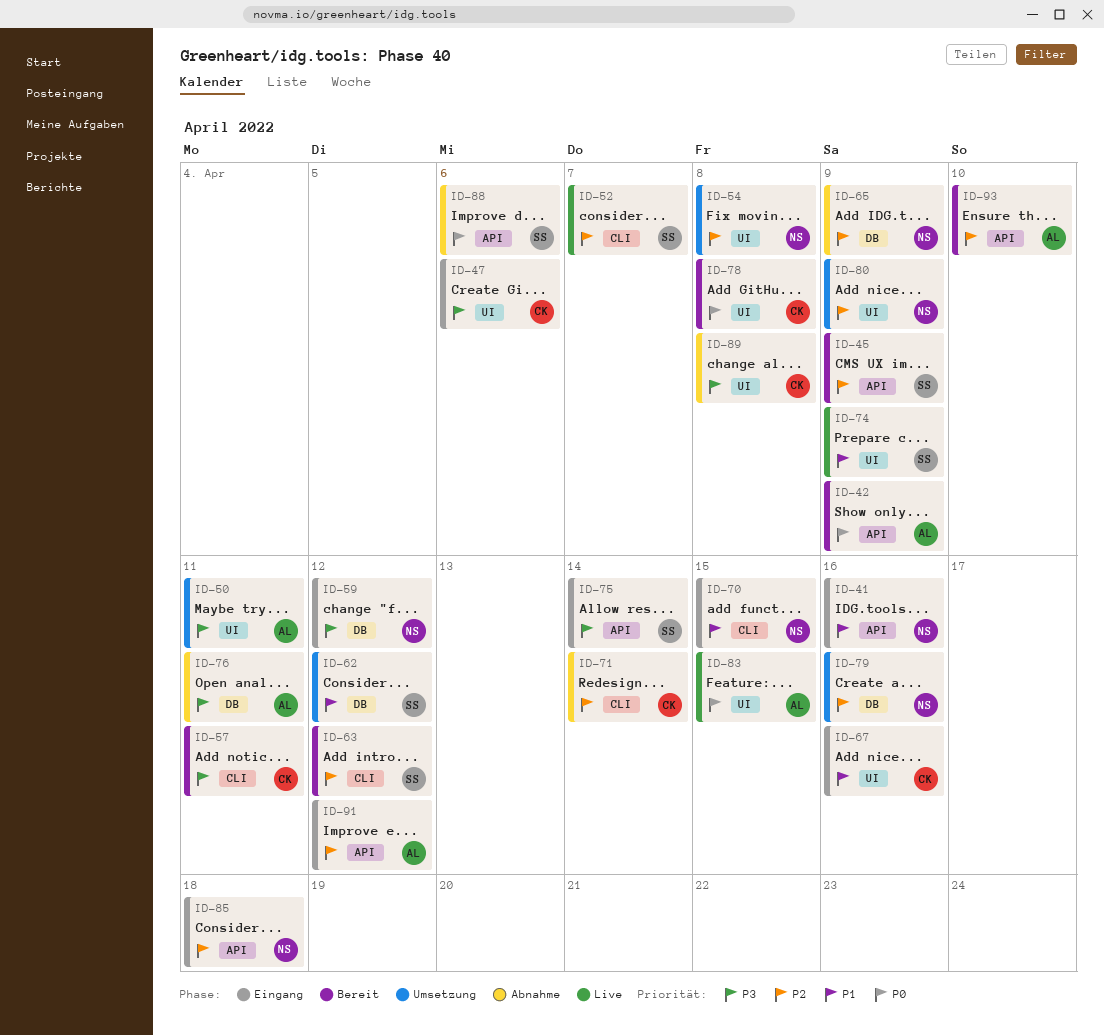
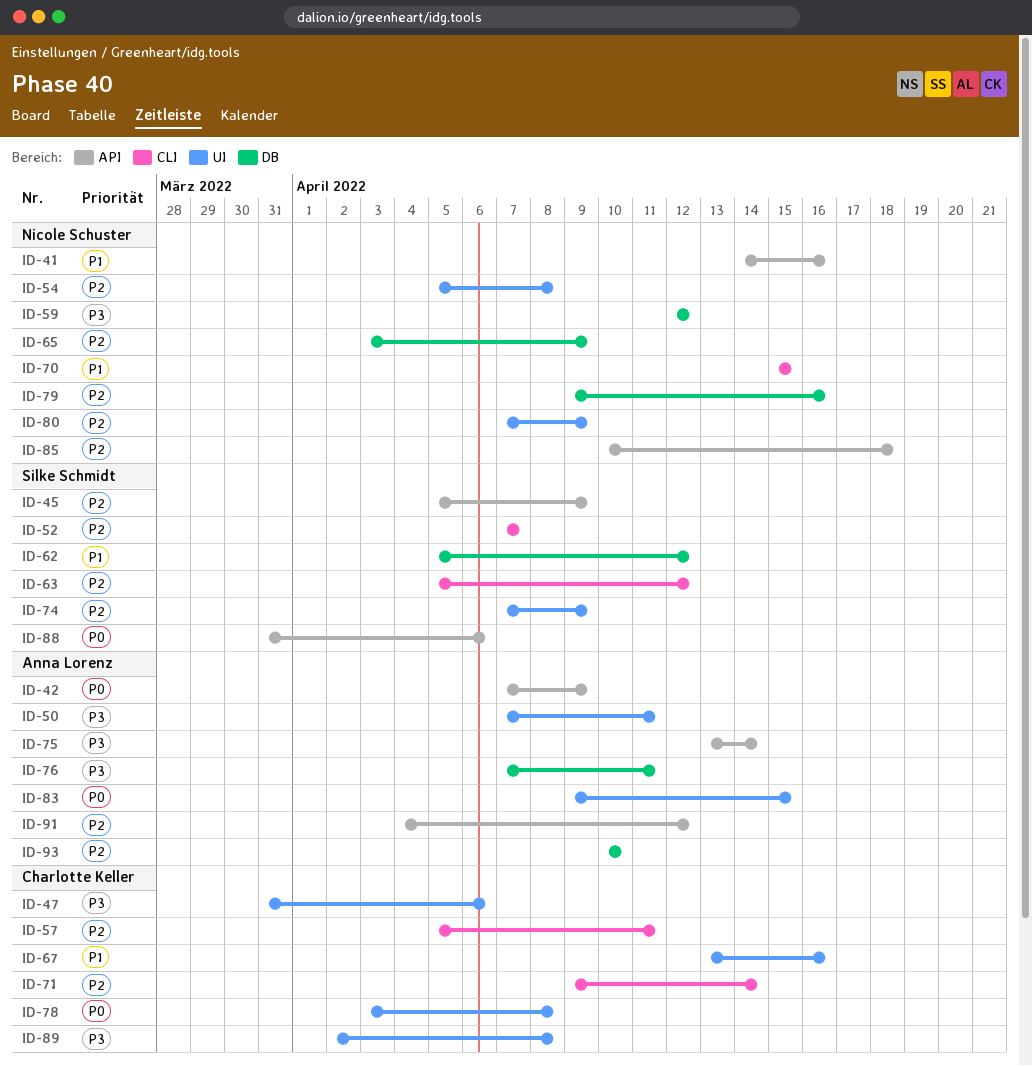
ID-57, priority: P3 -> P2
ID-74, priority: P1 -> P2
ID-75, owner: Silke Schmidt -> Anna Lorenz
ID-93, label: API -> DB

